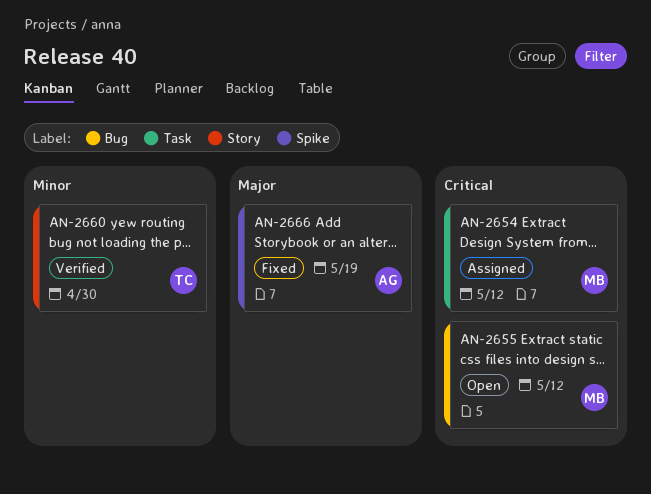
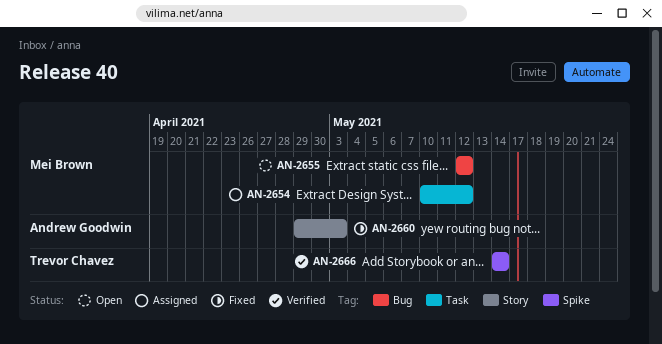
AN-2660, status: Verified -> Fixed
AN-2660, owner: Trevor Chavez -> Andrew Goodwin
AN-2660, due: Apr 30 -> May 3
AN-2666, status: Fixed -> Verified
AN-2666, owner: Andrew Goodwin -> Trevor Chavez
AN-2666, due: May 19 -> May 14

